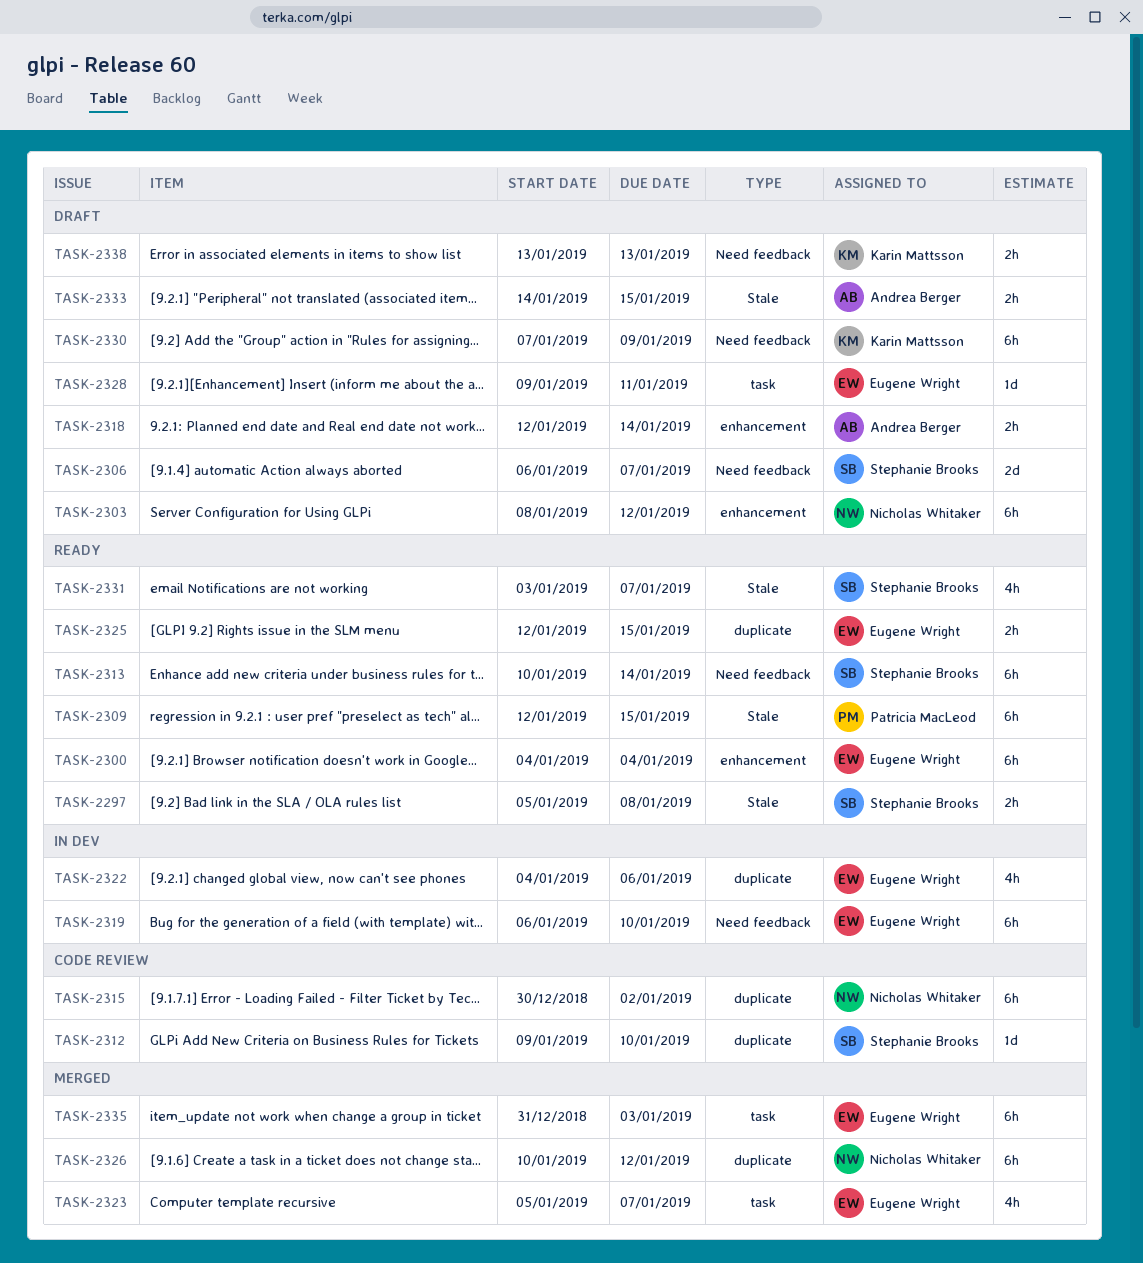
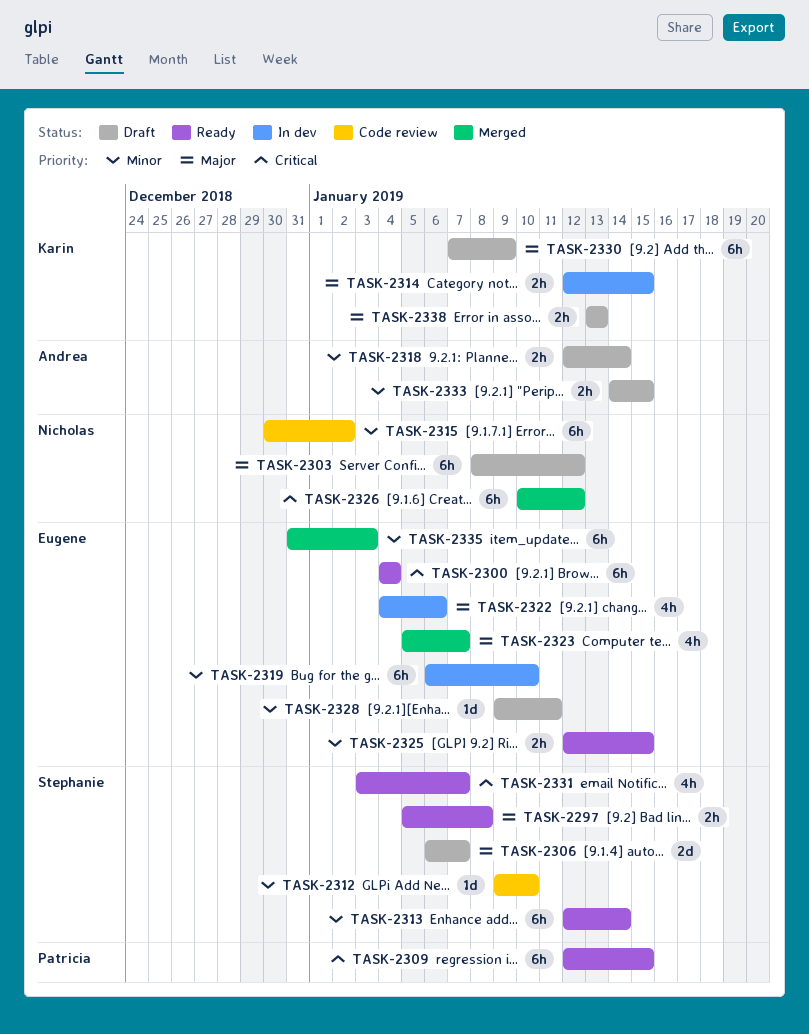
TASK-2313, start: Jan 10 -> Jan 12
TASK-2314: none -> present

